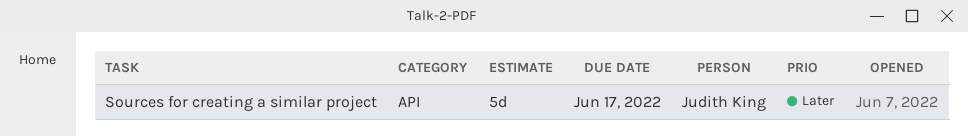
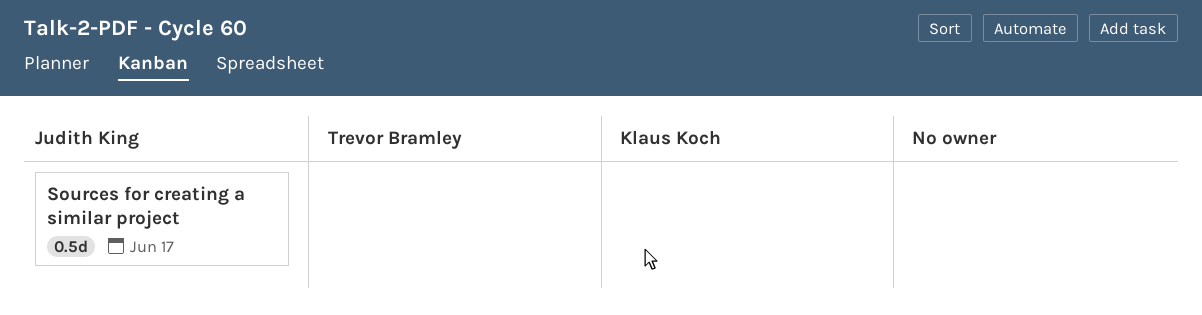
Sources for creating a similar project, estimate: 5d -> 0.5d

